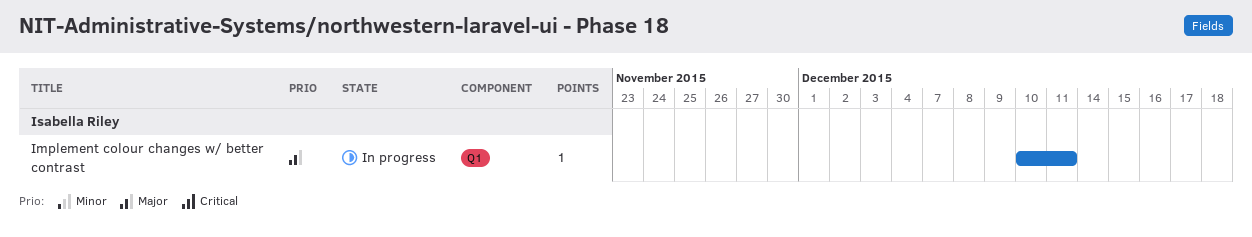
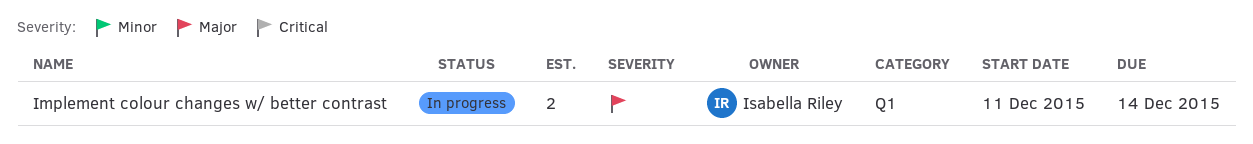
Implement colour changes w/ better contrast, estimate: 1 -> 2
Implement colour changes w/ better contrast, start: Dec 10 -> Dec 11
Implement colour changes w/ better contrast, due: Dec 11 -> Dec 14

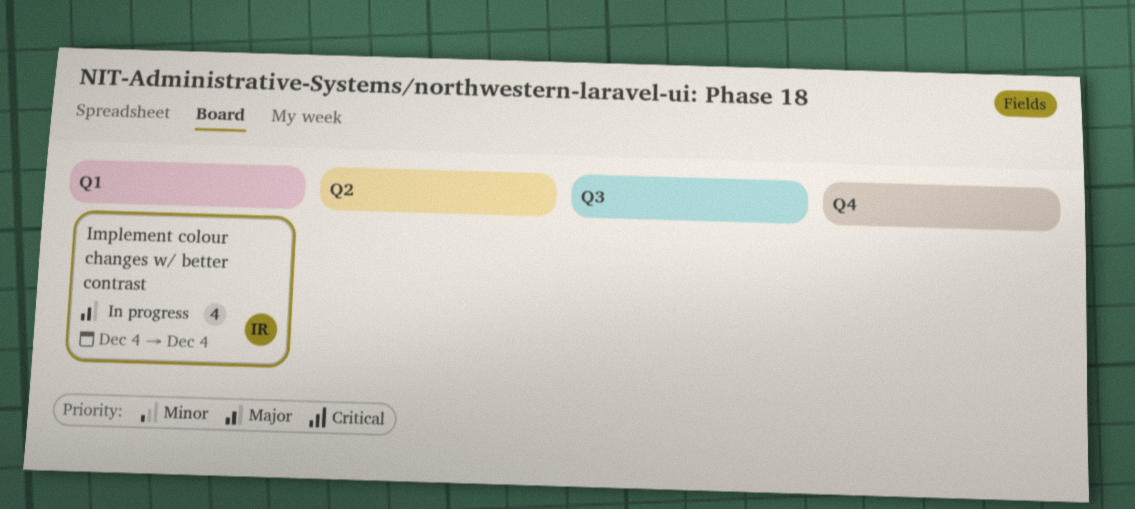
Implement colour changes w/ better contrast, estimate: 2 -> 4
Implement colour changes w/ better contrast, start: Dec 11 -> Dec 4
Implement colour changes w/ better contrast, due: Dec 14 -> Dec 4

